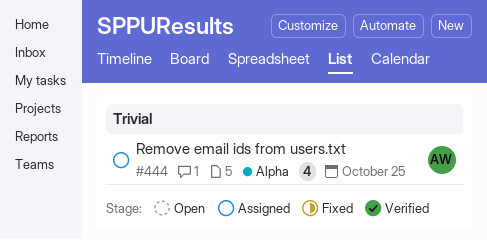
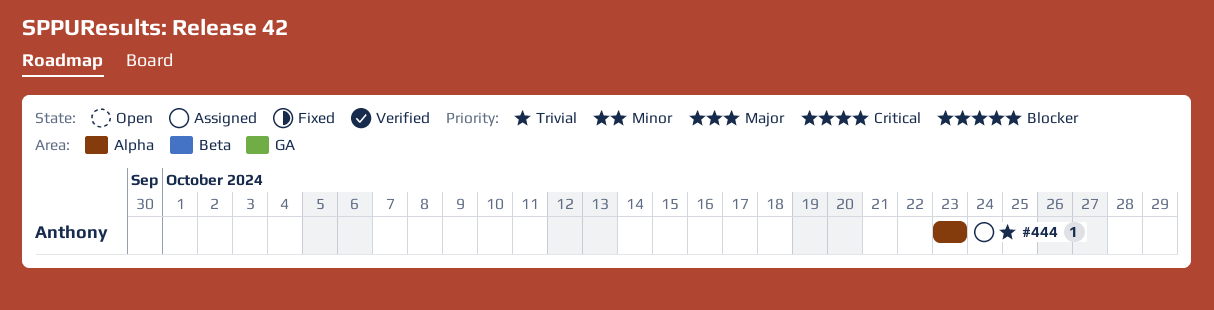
#444, estimate: 4 -> 1
#444, due: Oct 25 -> Oct 23

